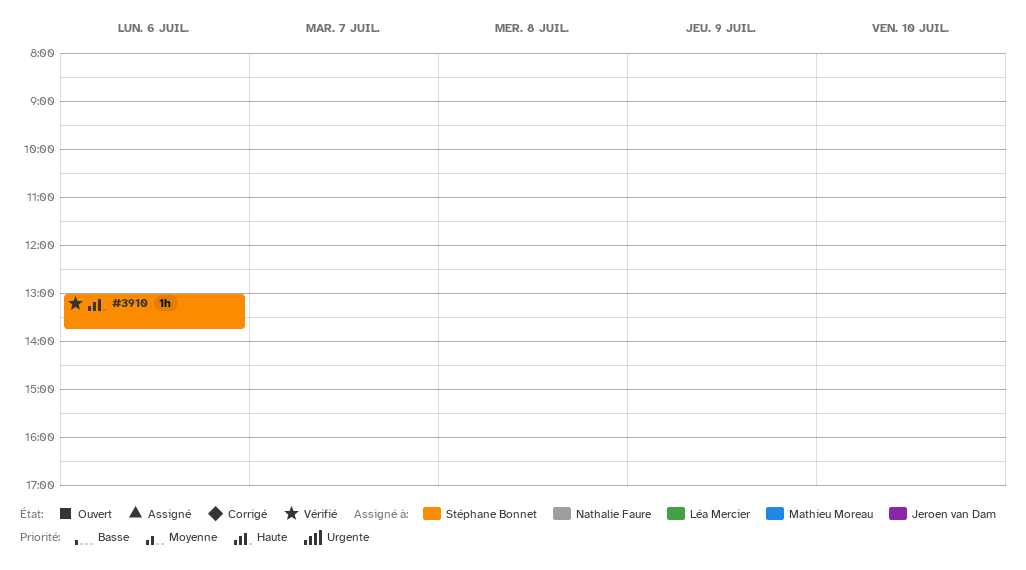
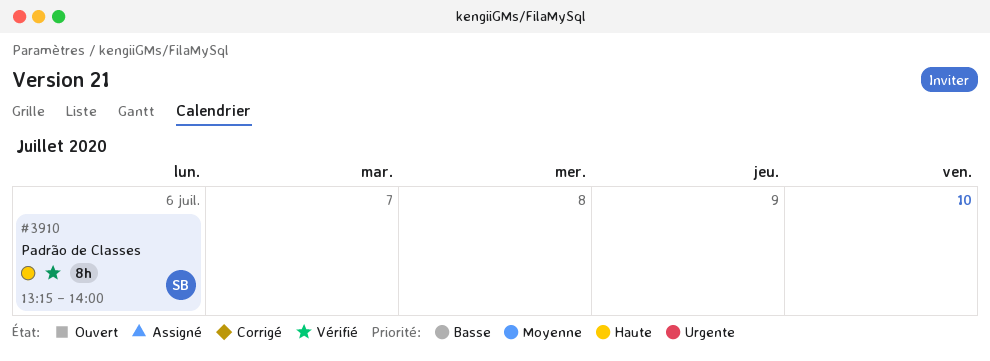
#3910, estimate: 1h -> 8h
#3910, begins: 13:00 -> 13:15
#3910, ends: 13:45 -> 14:00

